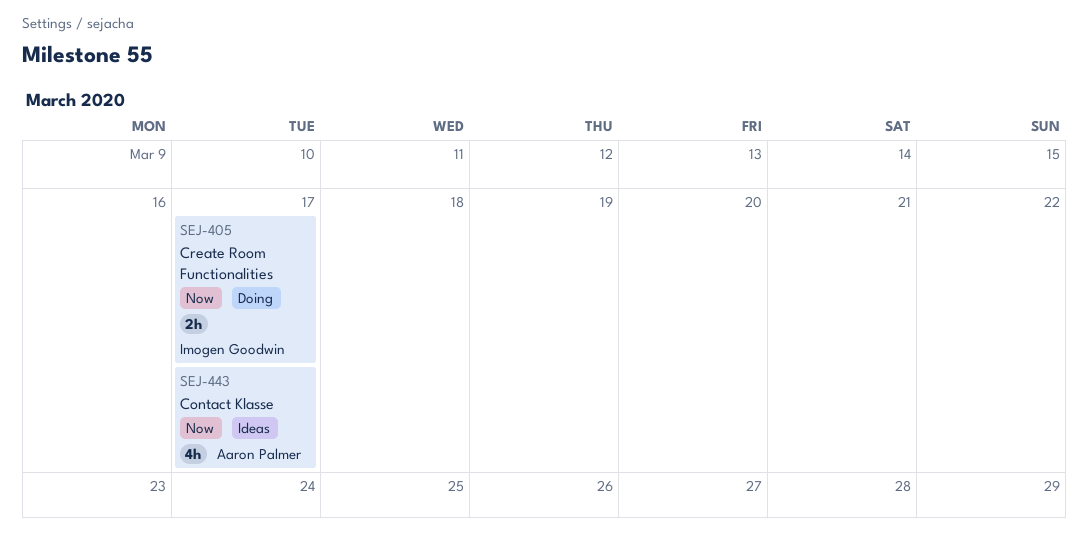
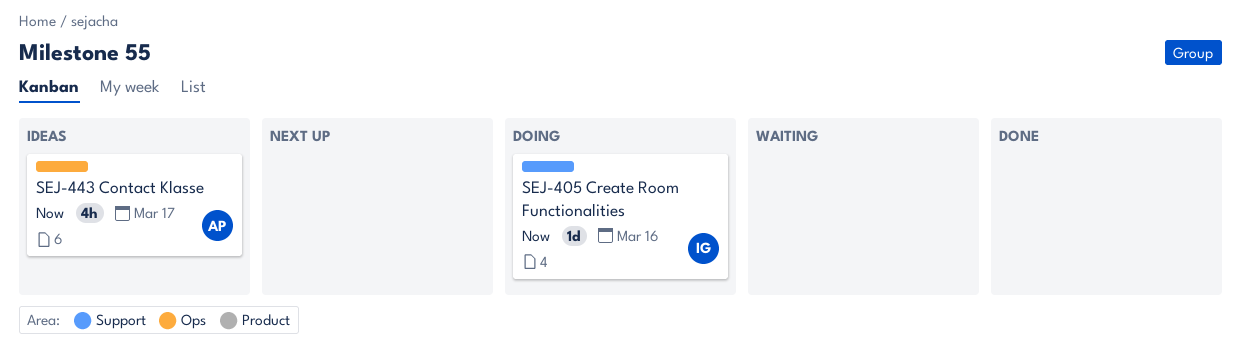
SEJ-405, estimate: 2h -> 1d
SEJ-405, due: Mar 17 -> Mar 16

